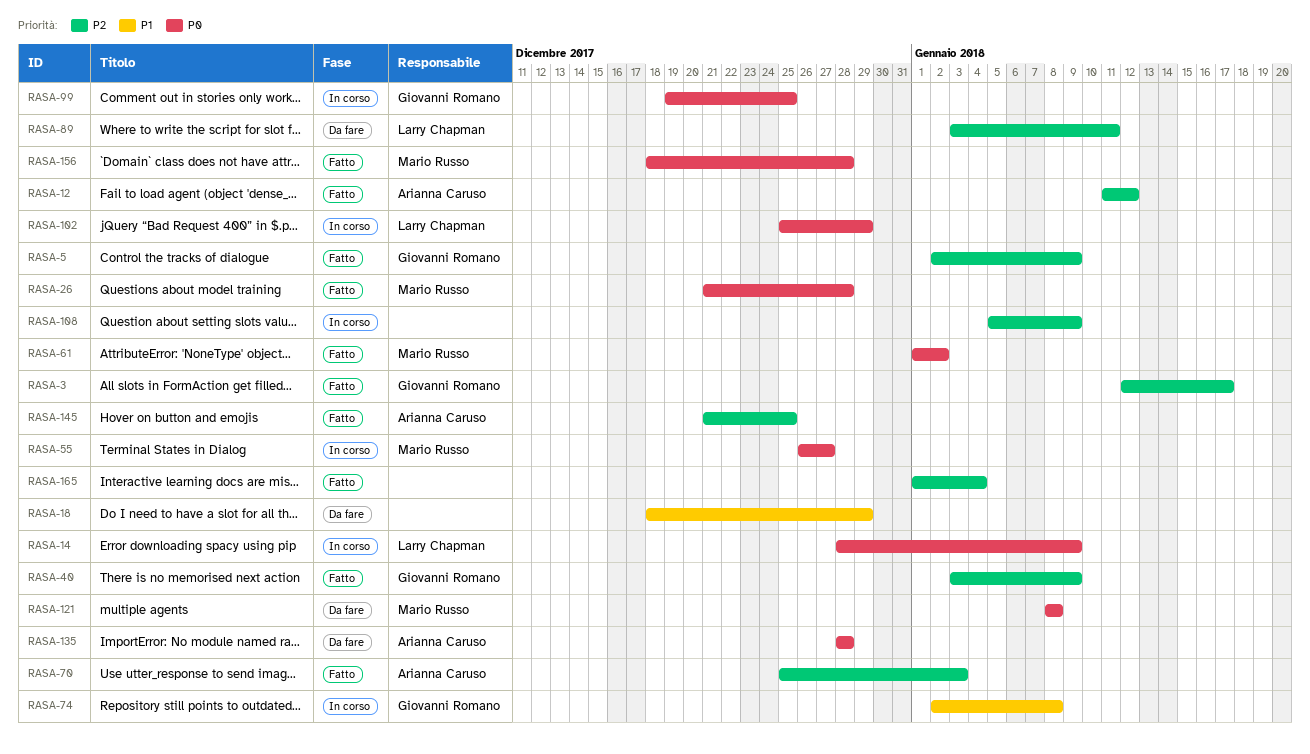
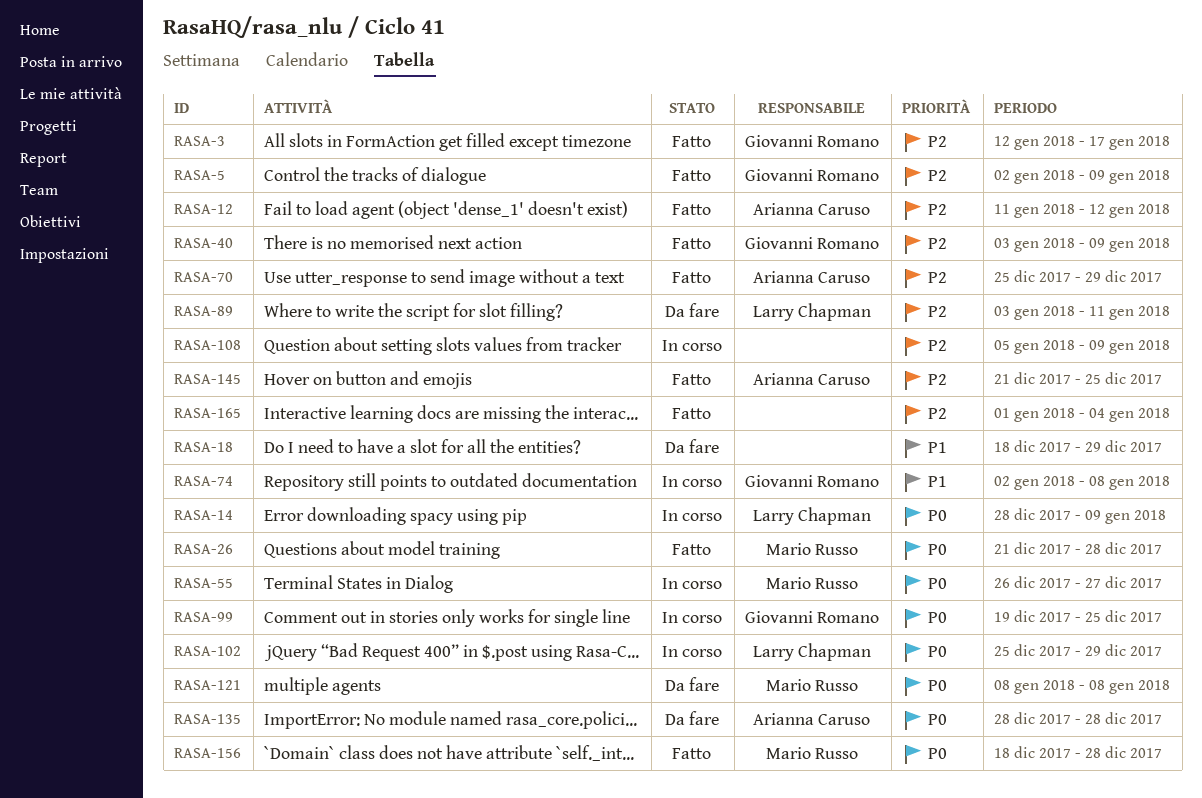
RASA-61: present -> none
RASA-70, due: Jan 3 -> Dec 29

